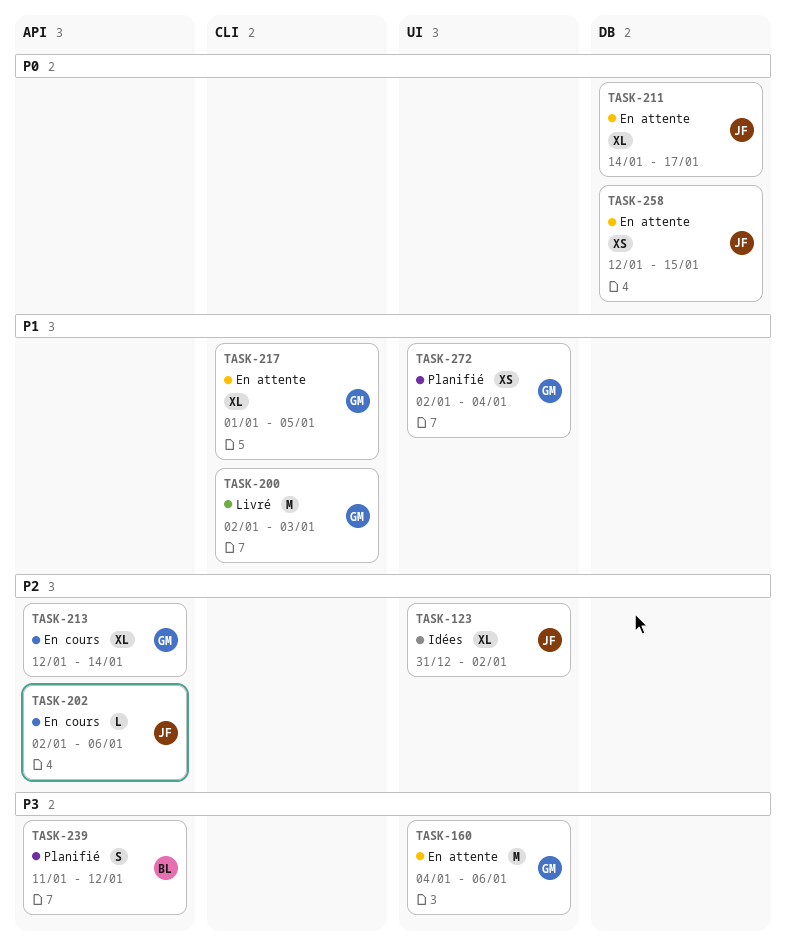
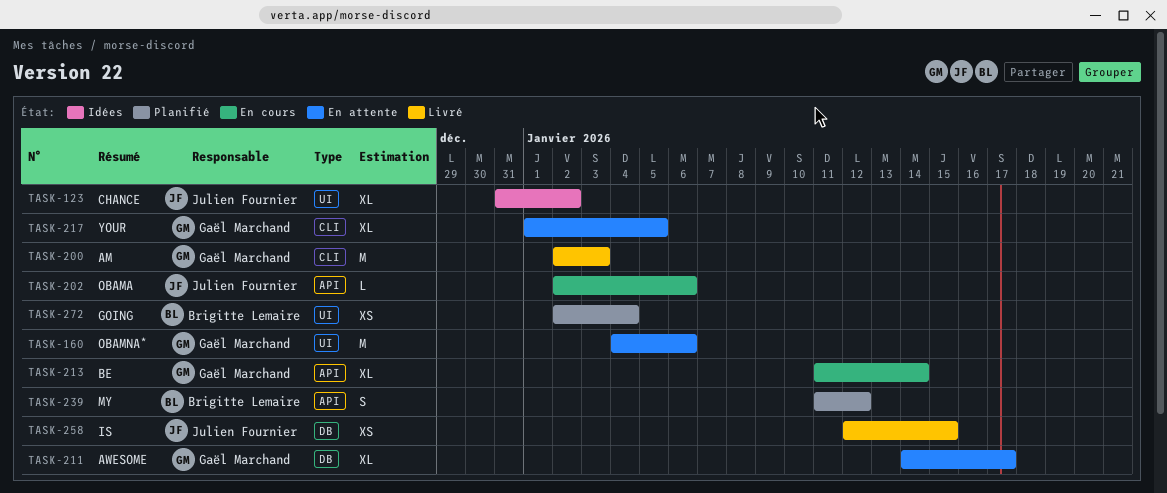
TASK-211, owner: Julien Fournier -> Gaël Marchand
TASK-213, start: Jan 12 -> Jan 11
TASK-258, status: En attente -> Livré
TASK-272, owner: Gaël Marchand -> Brigitte Lemaire

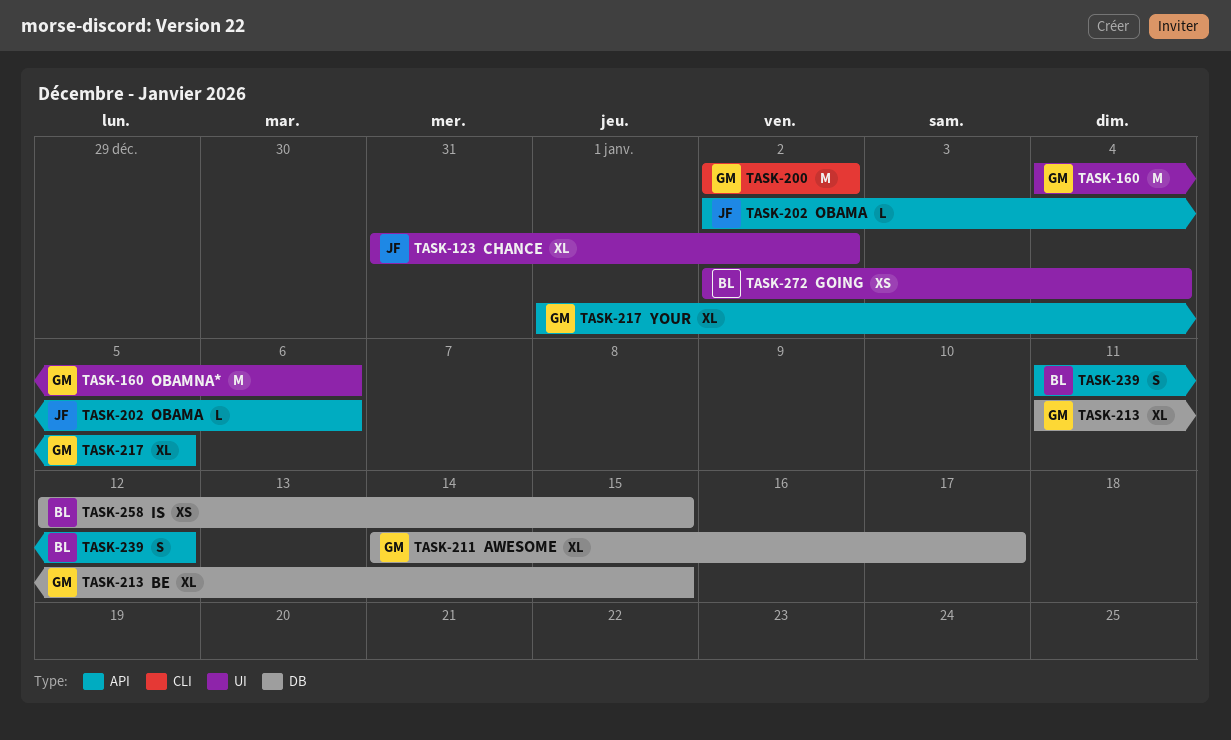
TASK-200, due: Jan 3 -> Jan 2
TASK-213, label: API -> DB
TASK-213, due: Jan 14 -> Jan 15
TASK-217, label: CLI -> API
TASK-258, owner: Julien Fournier -> Brigitte Lemaire

